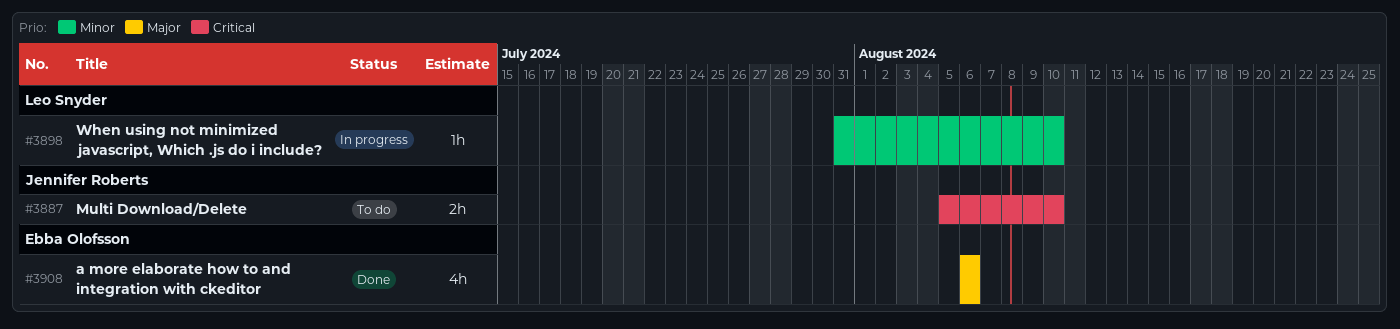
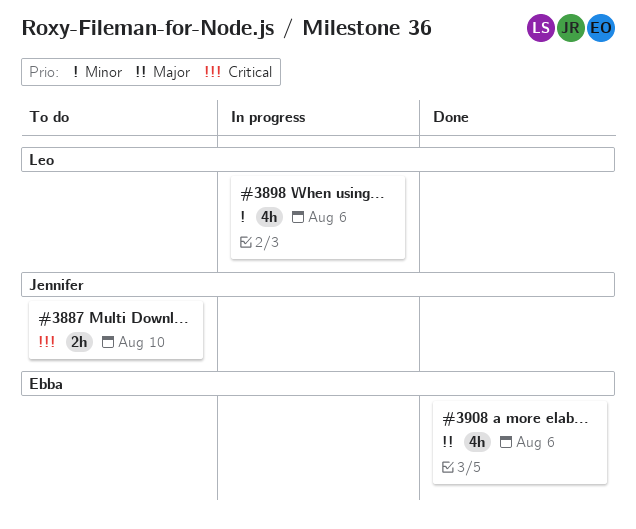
#3898, estimate: 1h -> 4h
#3898, due: Aug 10 -> Aug 6

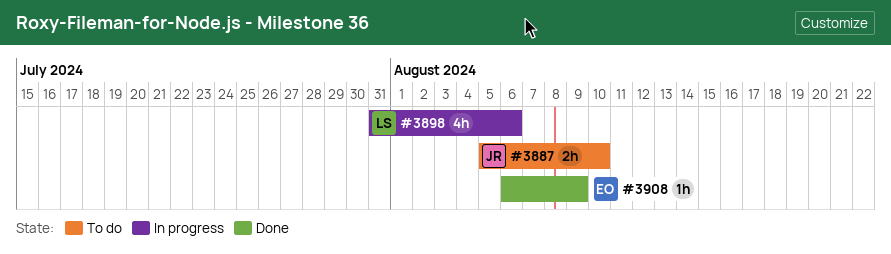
#3908, estimate: 4h -> 1h
#3908, due: Aug 6 -> Aug 9

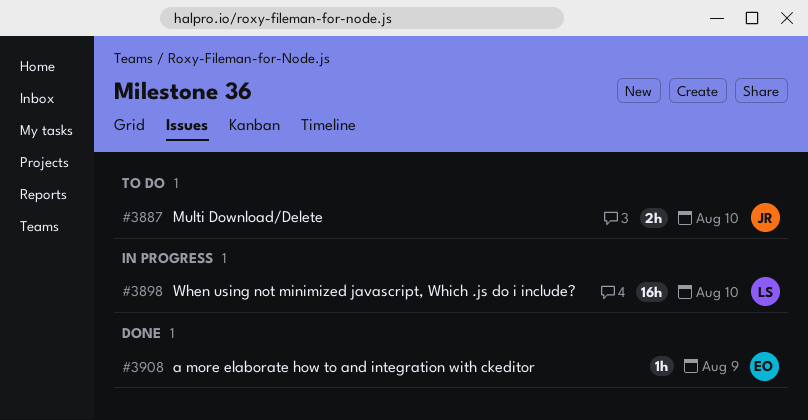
#3898, estimate: 4h -> 16h
#3898, due: Aug 6 -> Aug 10

